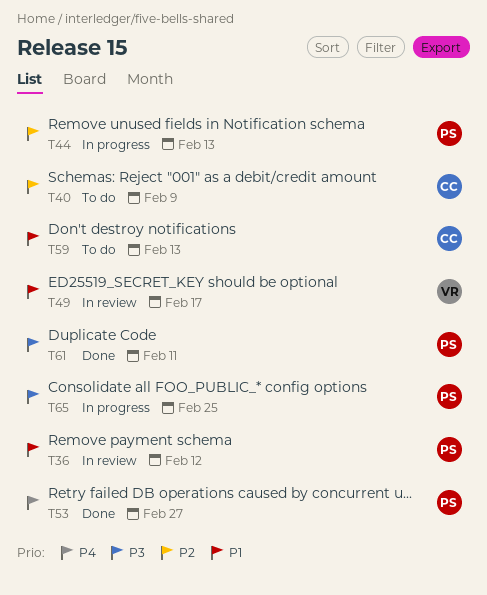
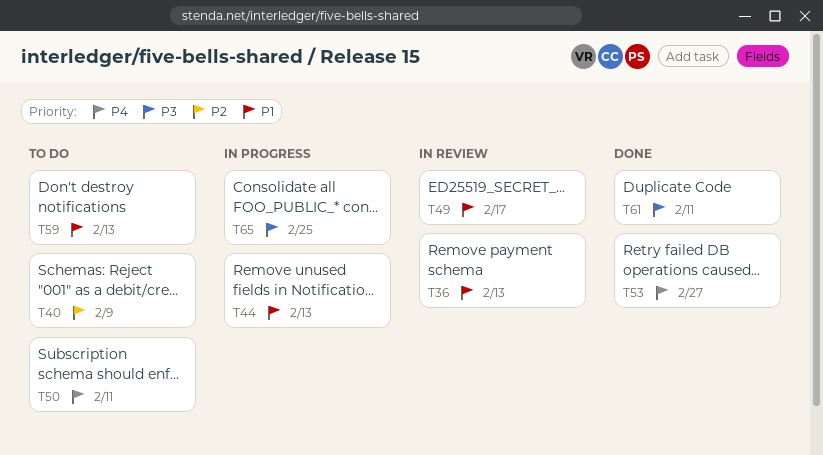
T36, due: Feb 12 -> Feb 13
T44, priority: P2 -> P1
T50: none -> present

